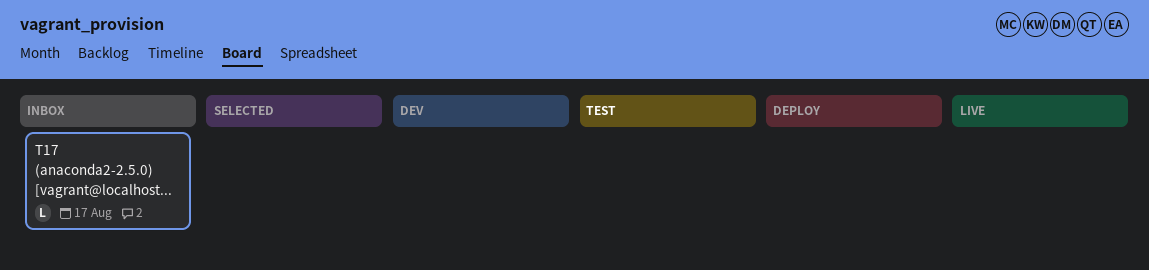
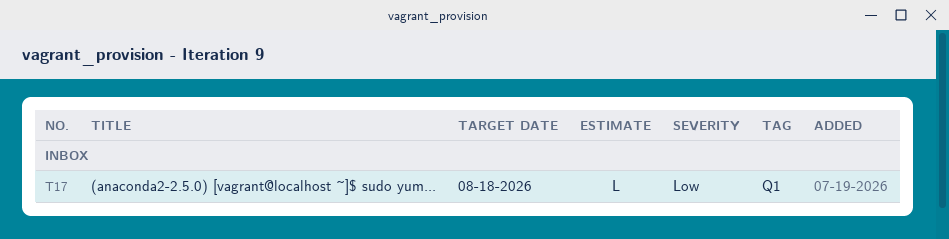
T17, due: Aug 17 -> Aug 18

